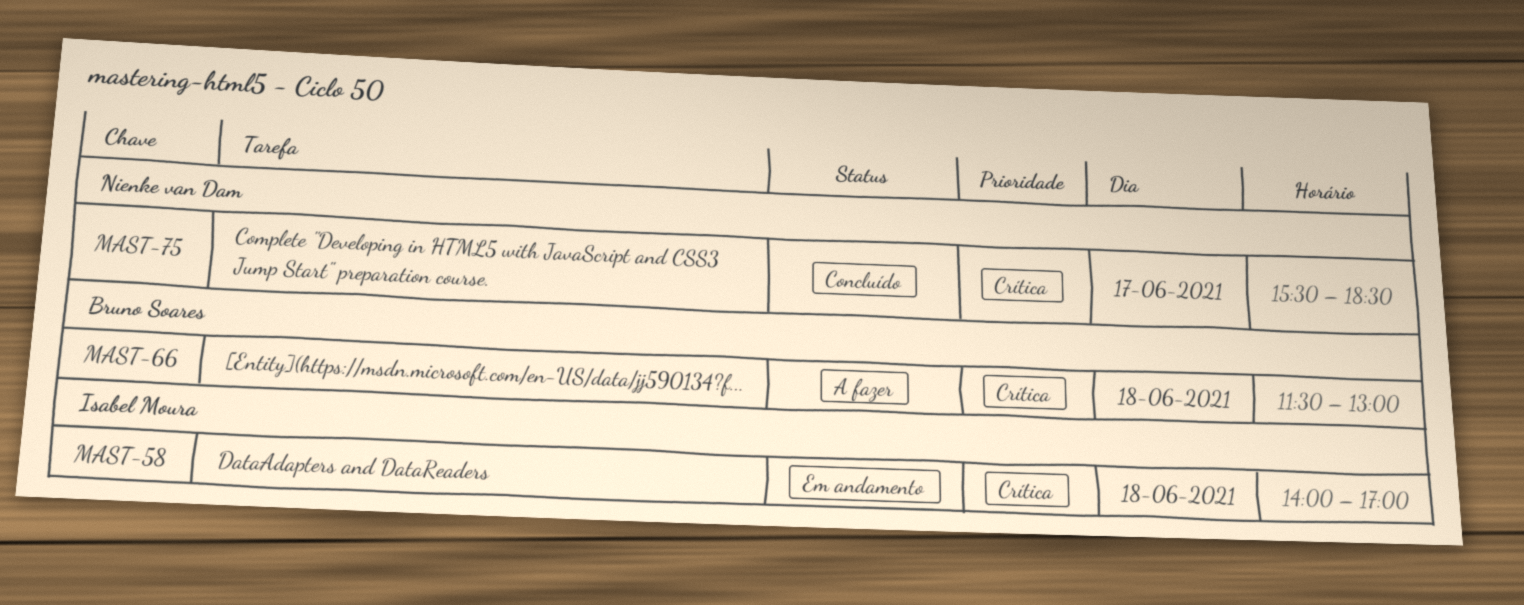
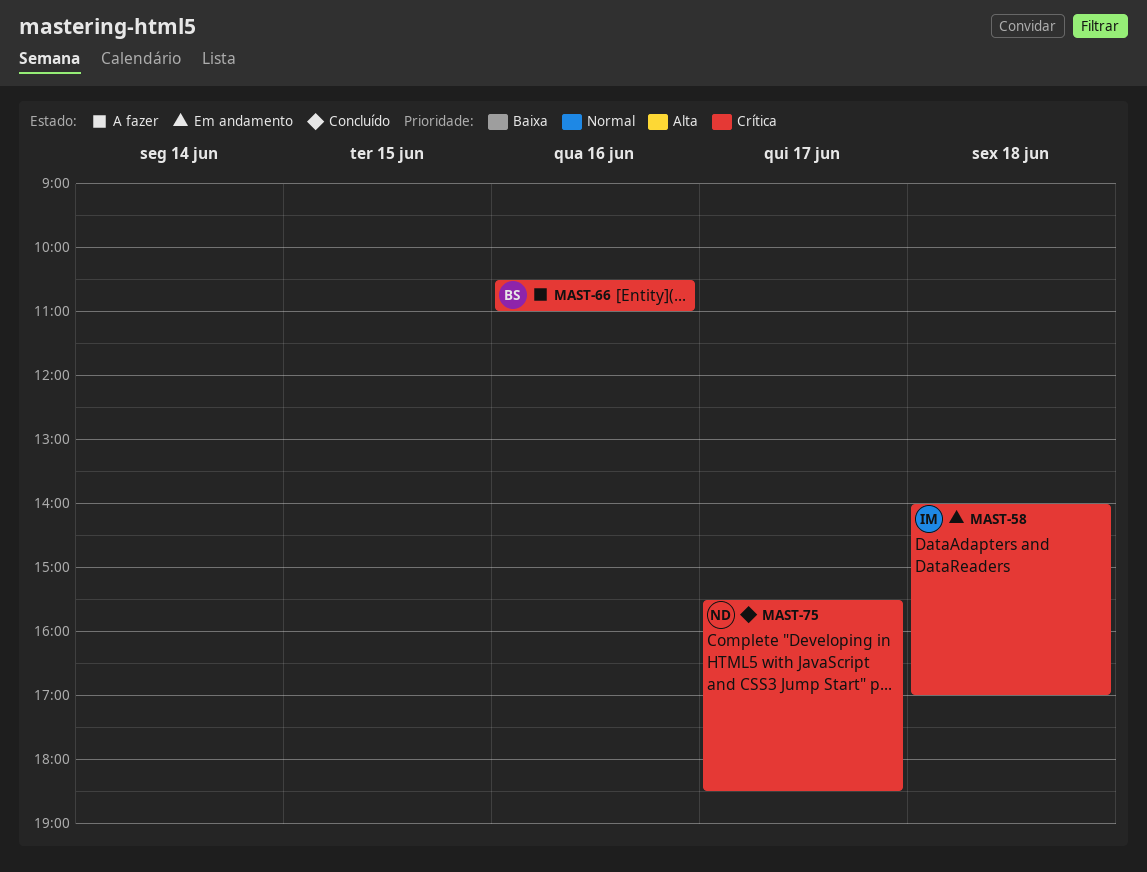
MAST-66, day: Jun 18 -> Jun 16
MAST-66, begins: 11:30 -> 10:30
MAST-66, ends: 13:00 -> 11:00

